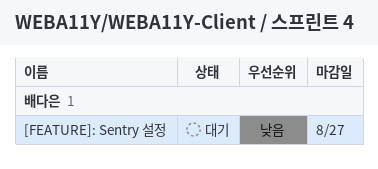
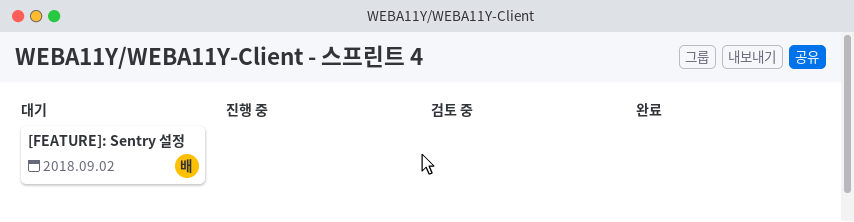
[FEATURE]: Sentry 설정, due: Aug 27 -> Sep 2

